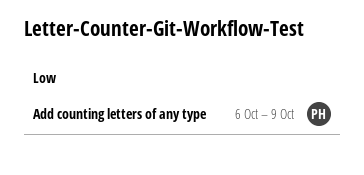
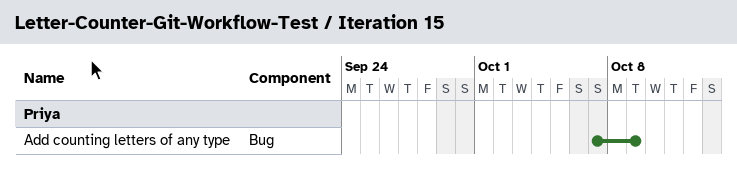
Add counting letters of any type, start: Oct 6 -> Oct 7

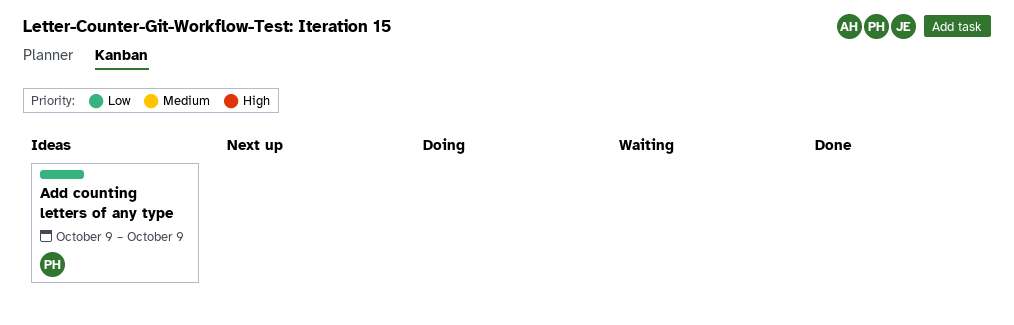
Add counting letters of any type, start: Oct 7 -> Oct 9

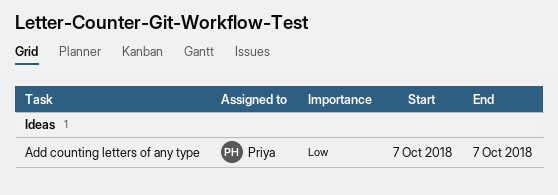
Add counting letters of any type, start: Oct 9 -> Oct 7
Add counting letters of any type, due: Oct 9 -> Oct 7

